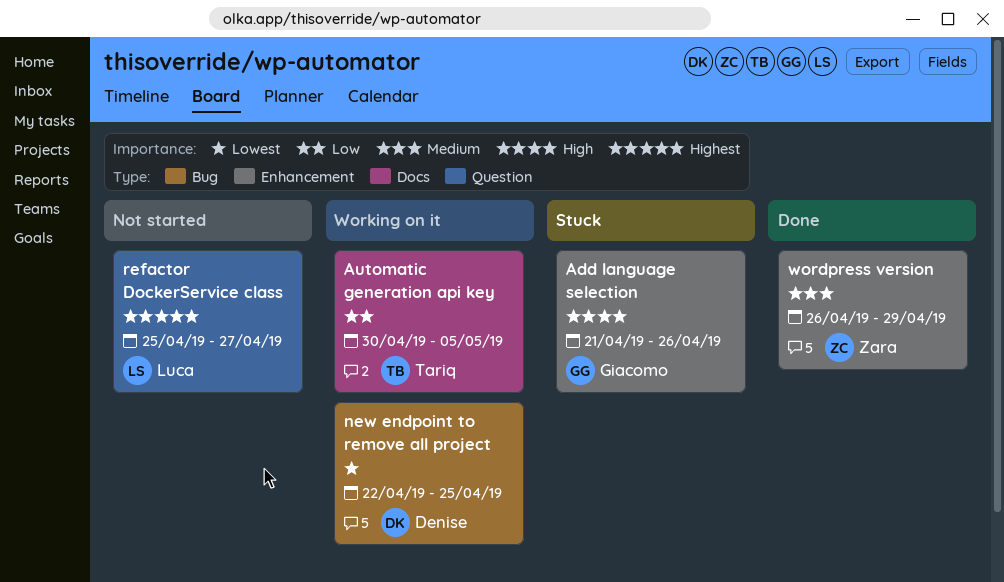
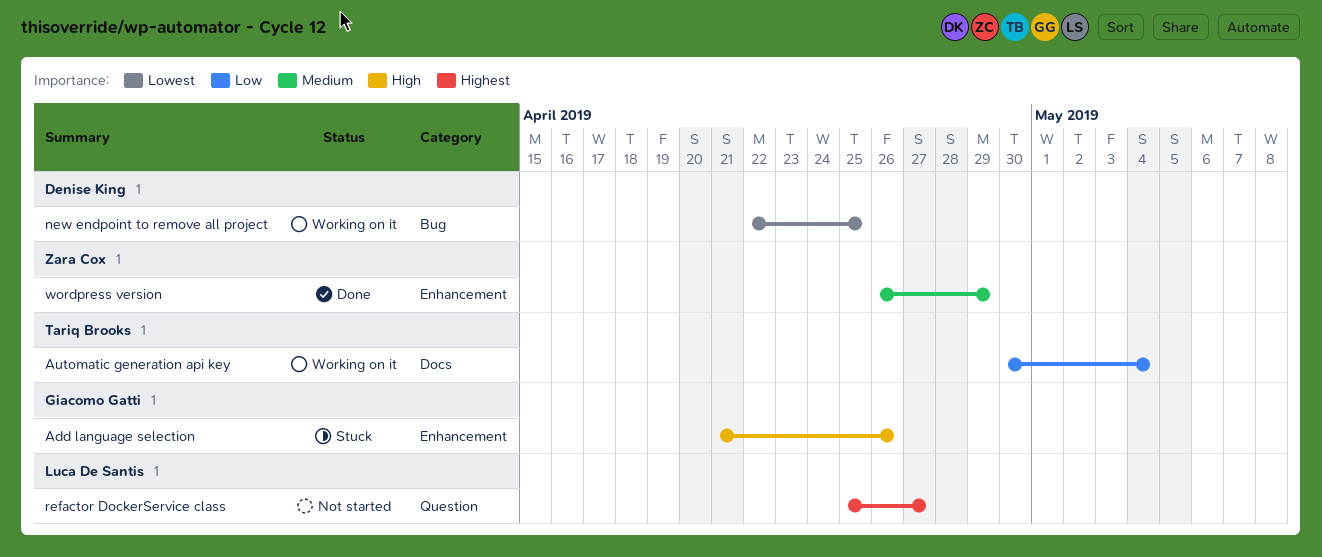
Automatic generation api key, due: May 5 -> May 4

